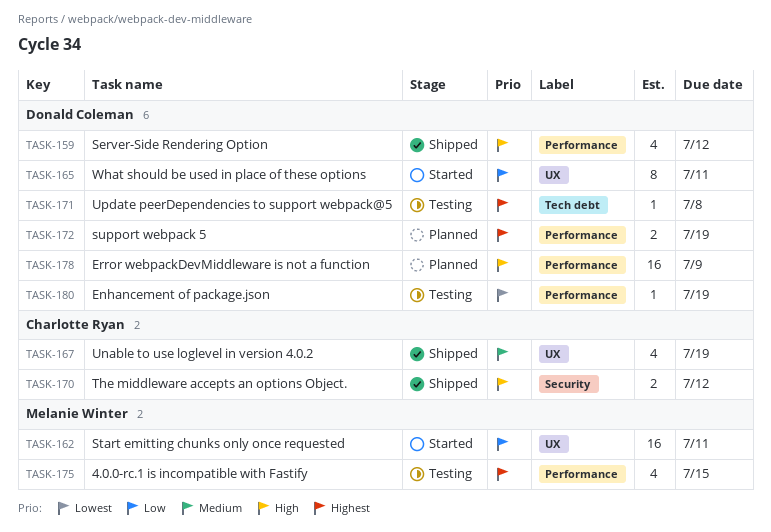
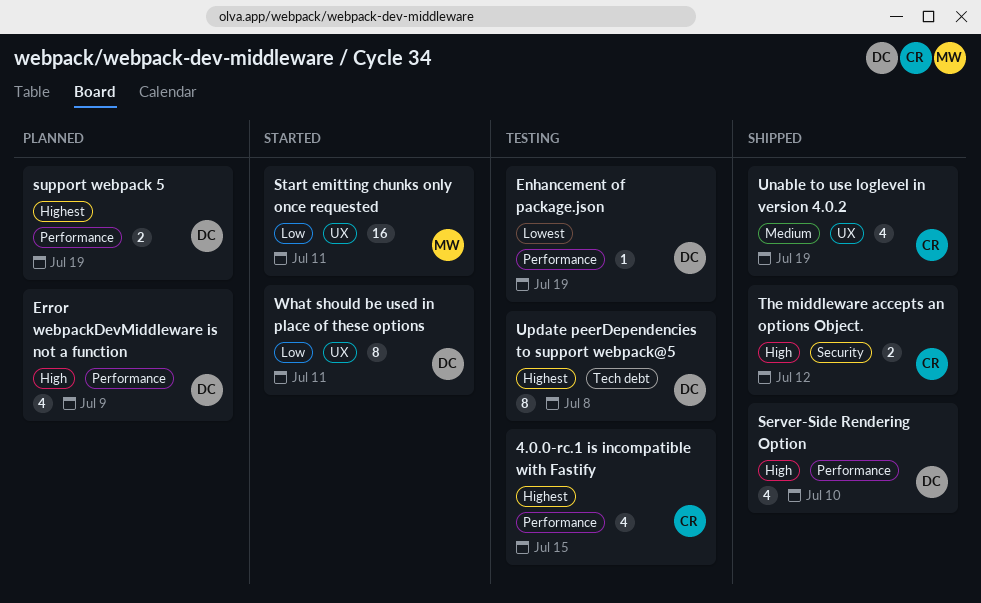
4.0.0-rc.1 is incompatible with Fastify, owner: Melanie Winter -> Charlotte Ryan
Error webpackDevMiddleware is not a function, estimate: 16 -> 4
Server-Side Rendering Option, due: Jul 12 -> Jul 10
Update peerDependencies to support webpack@5, estimate: 1 -> 8

